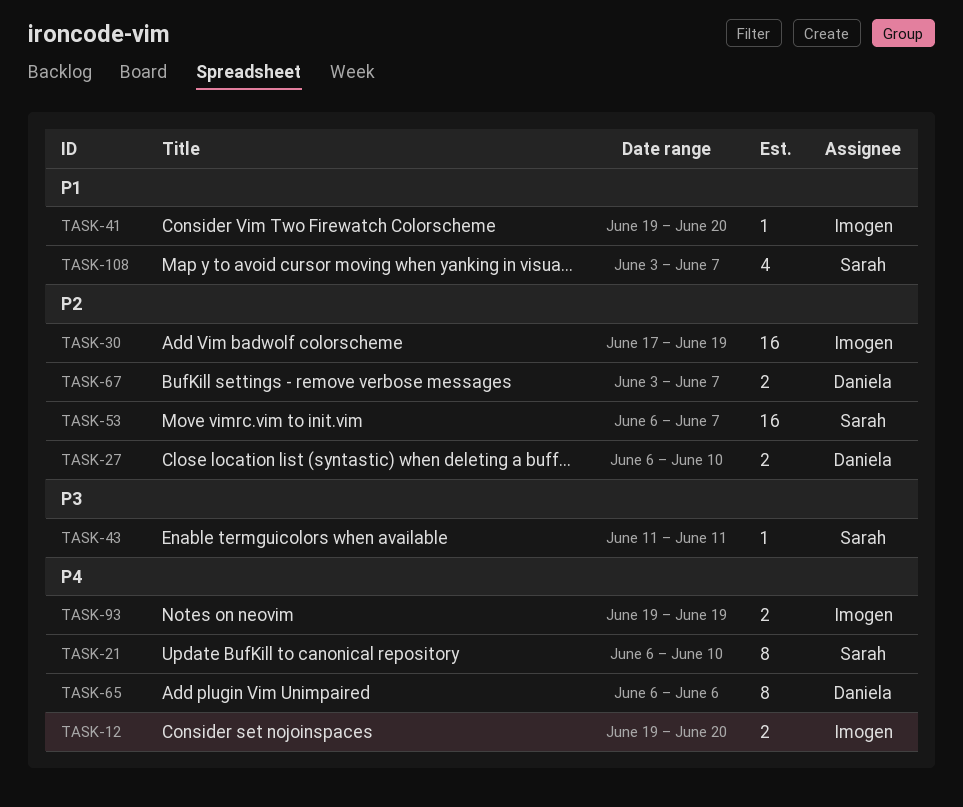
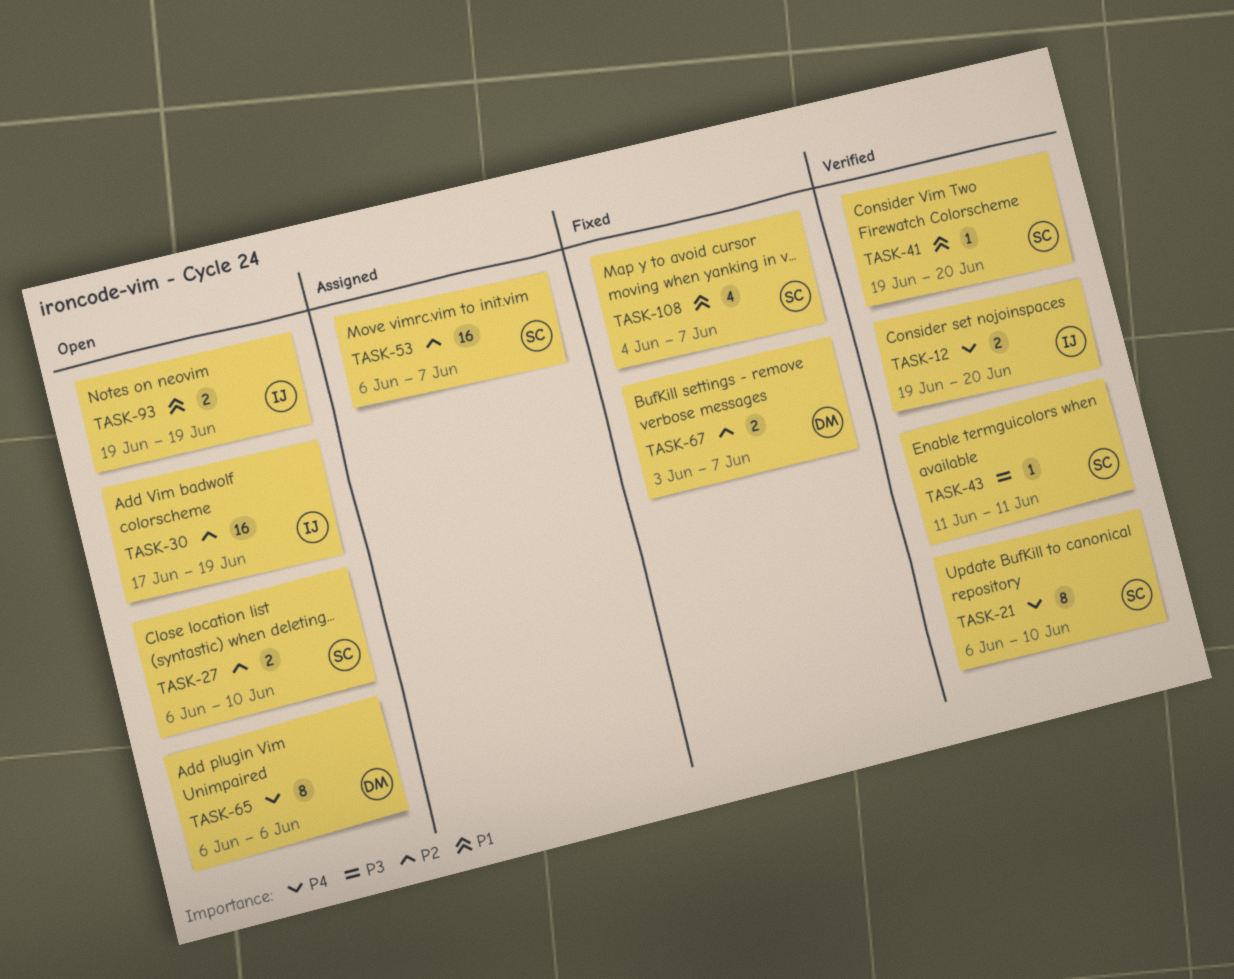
TASK-27, owner: Daniela -> Sarah
TASK-41, owner: Imogen -> Sarah
TASK-93, priority: P4 -> P1
TASK-108, start: Jun 3 -> Jun 4

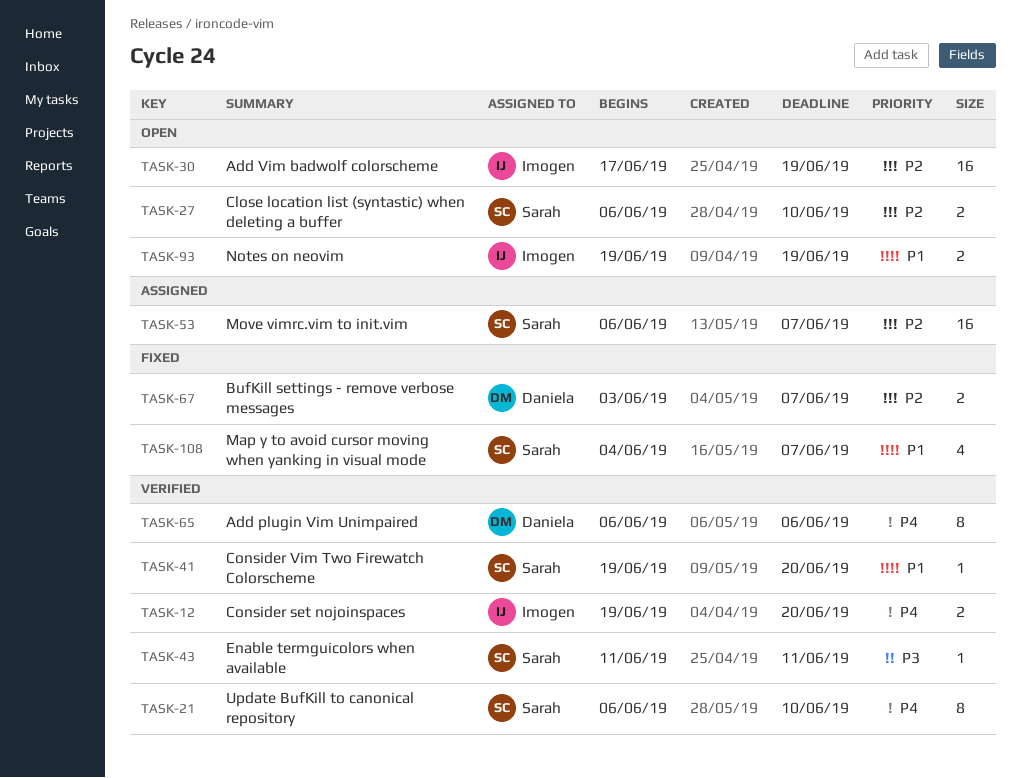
TASK-65, status: Open -> Verified

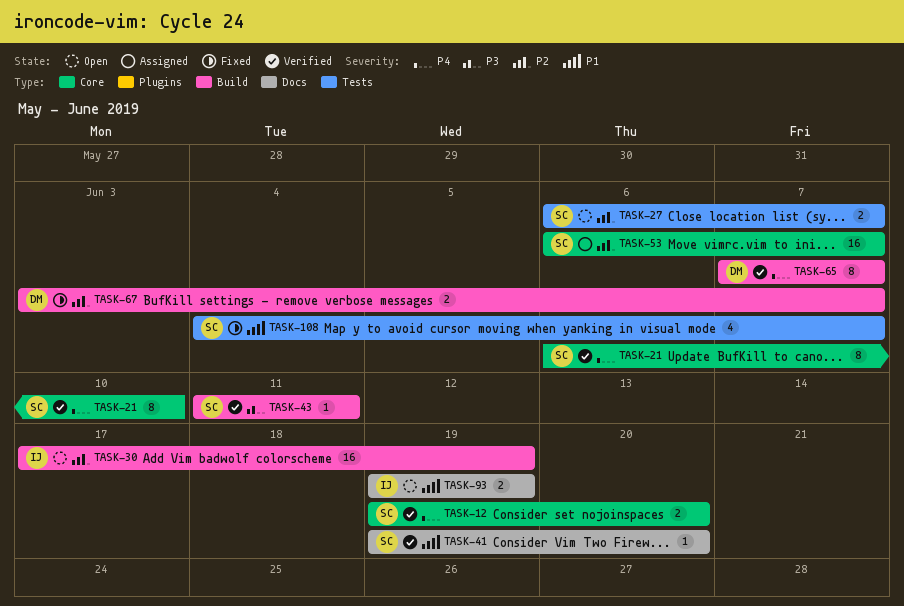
TASK-12, owner: Imogen -> Sarah
TASK-27, due: Jun 10 -> Jun 7
TASK-65, start: Jun 6 -> Jun 7
TASK-65, due: Jun 6 -> Jun 7

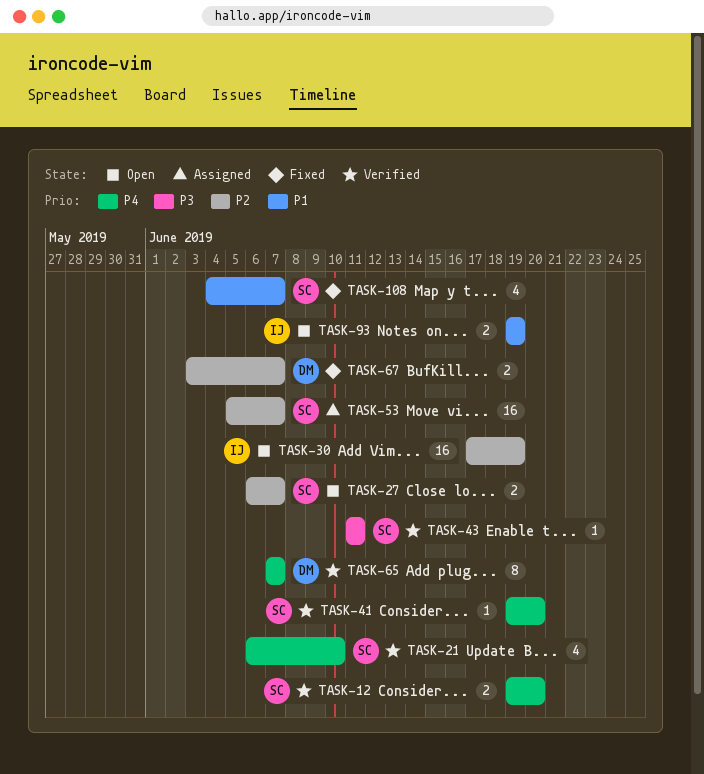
TASK-21, estimate: 8 -> 4
TASK-41, priority: P1 -> P4
TASK-53, start: Jun 6 -> Jun 5

